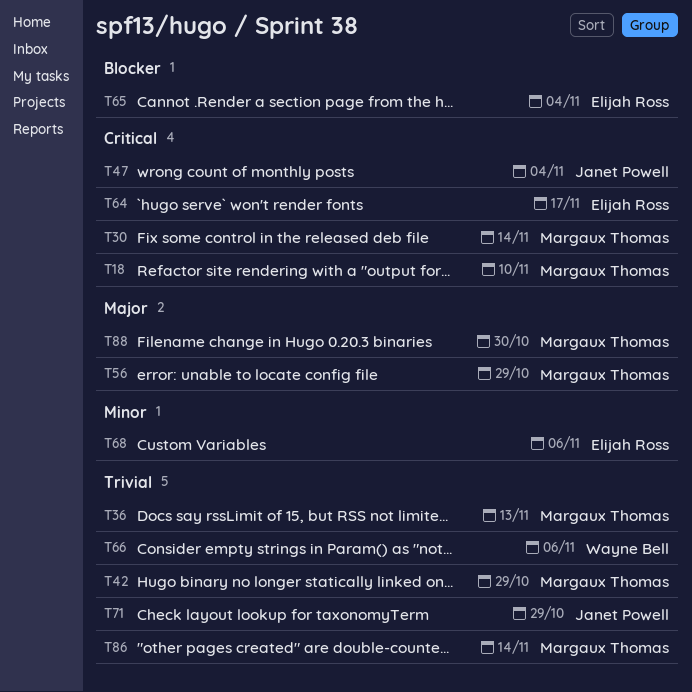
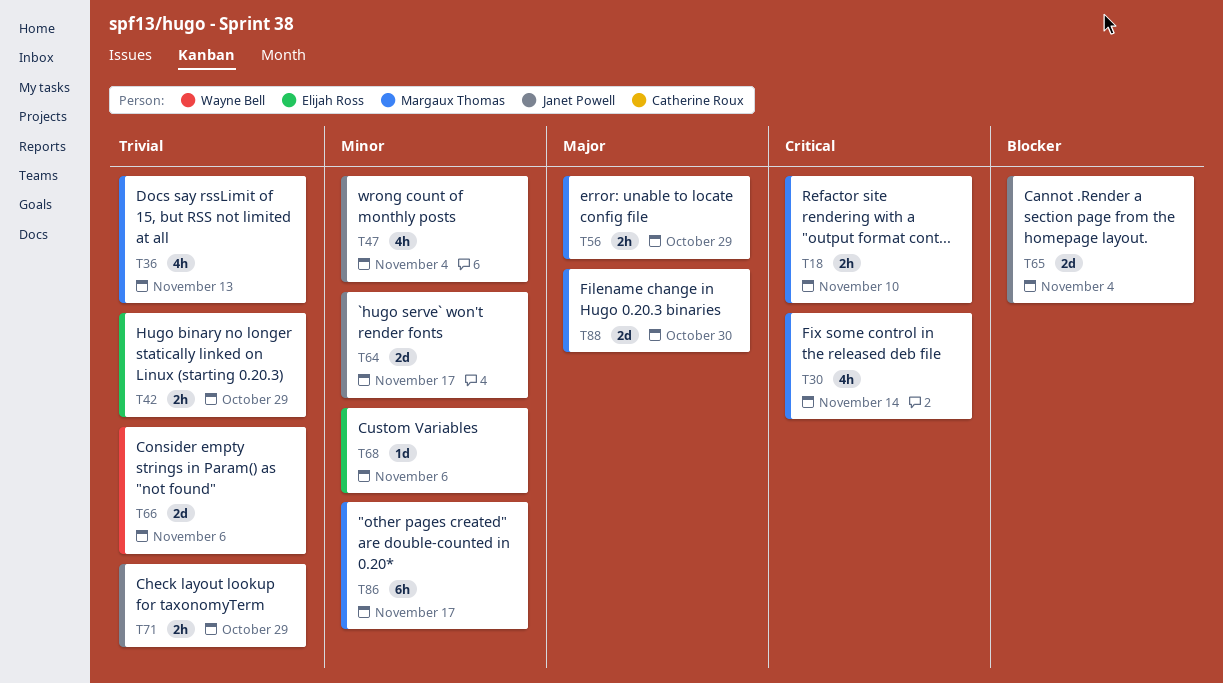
T42, owner: Margaux Thomas -> Elijah Ross
T47, priority: Critical -> Minor
T64, owner: Elijah Ross -> Janet Powell
T64, priority: Critical -> Minor
T65, owner: Elijah Ross -> Janet Powell
T86, priority: Trivial -> Minor
T86, due: Nov 14 -> Nov 17

